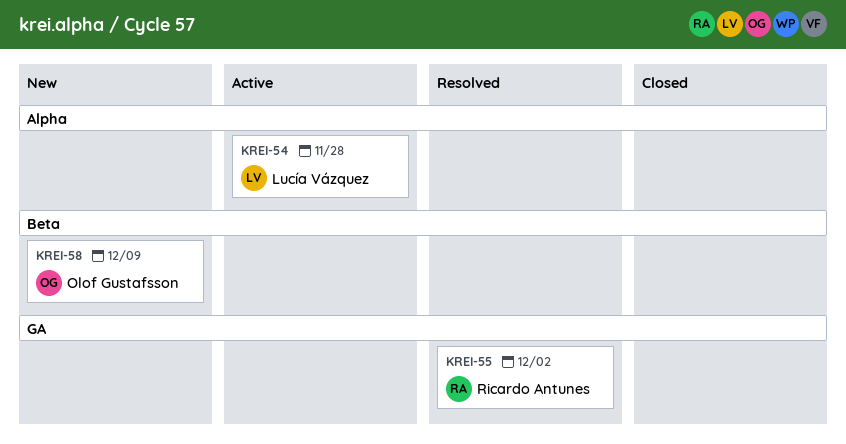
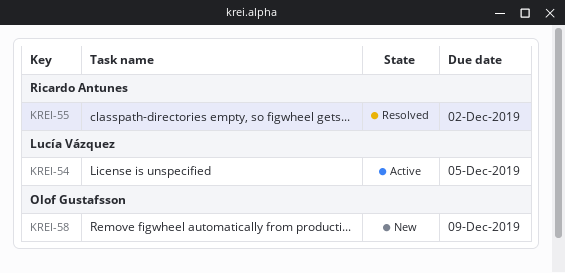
KREI-54, due: Nov 28 -> Dec 5

